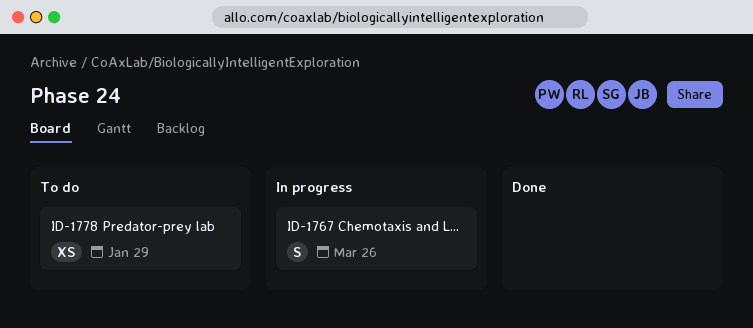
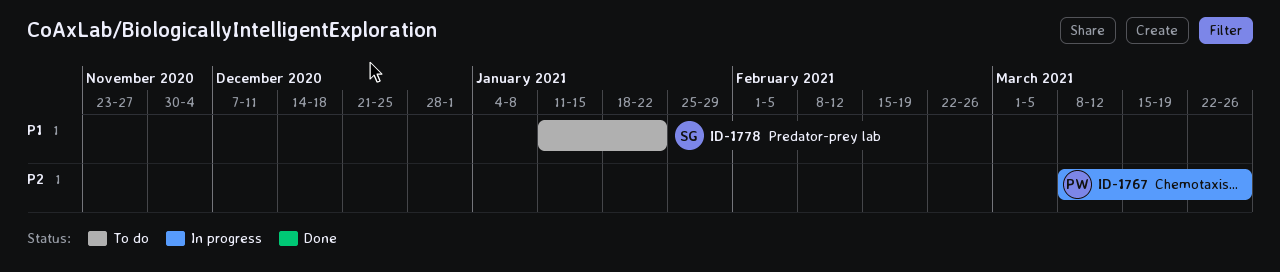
ID-1778, due: Jan 29 -> Jan 22

